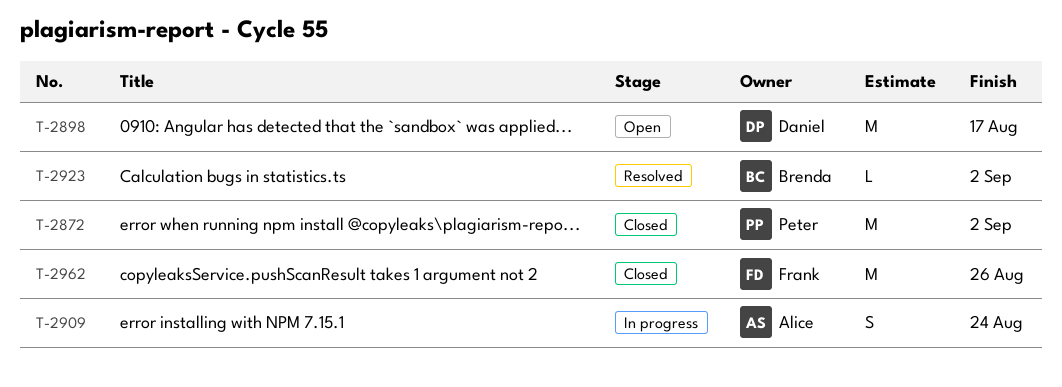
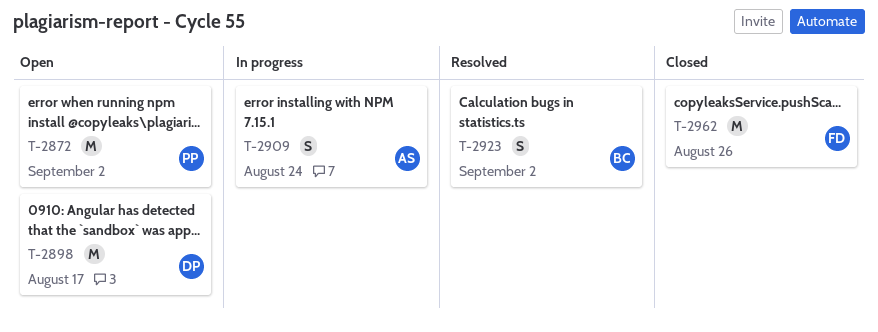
T-2872, status: Closed -> Open
T-2923, estimate: L -> S

